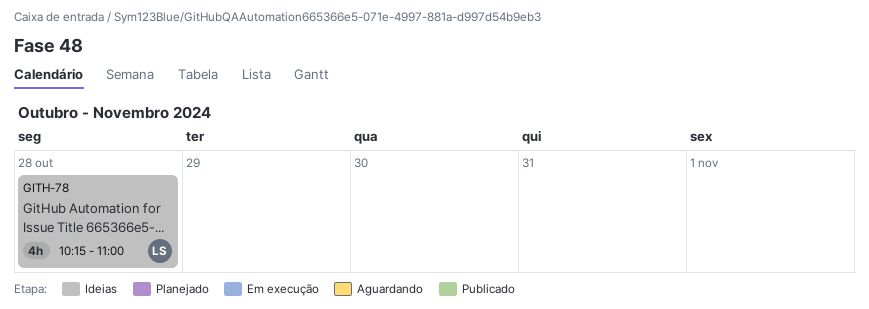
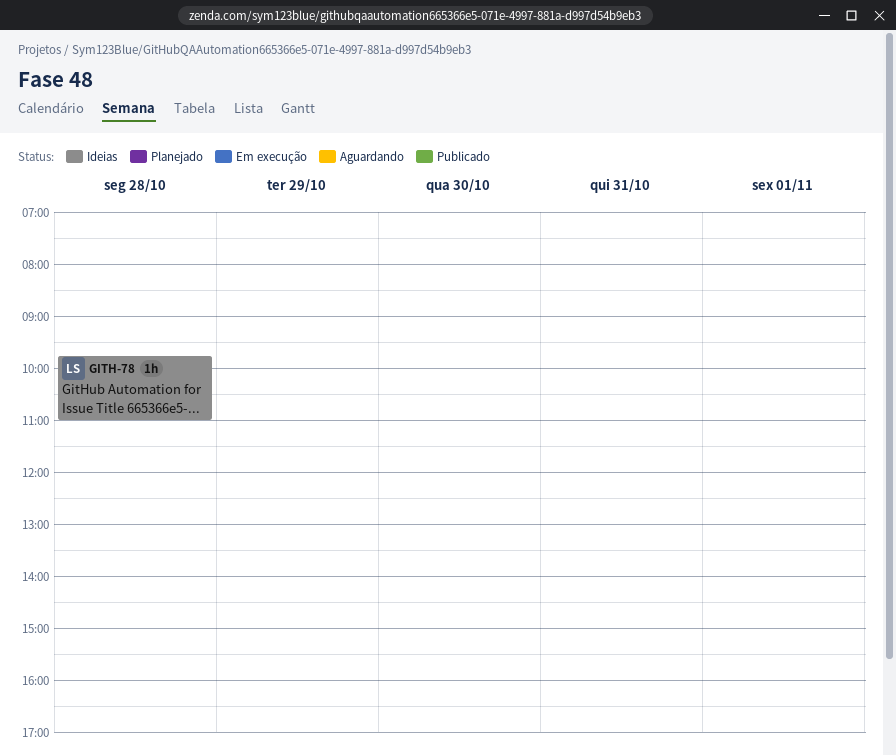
GITH-78, estimate: 4h -> 1h
GITH-78, begins: 10:15 -> 09:45

